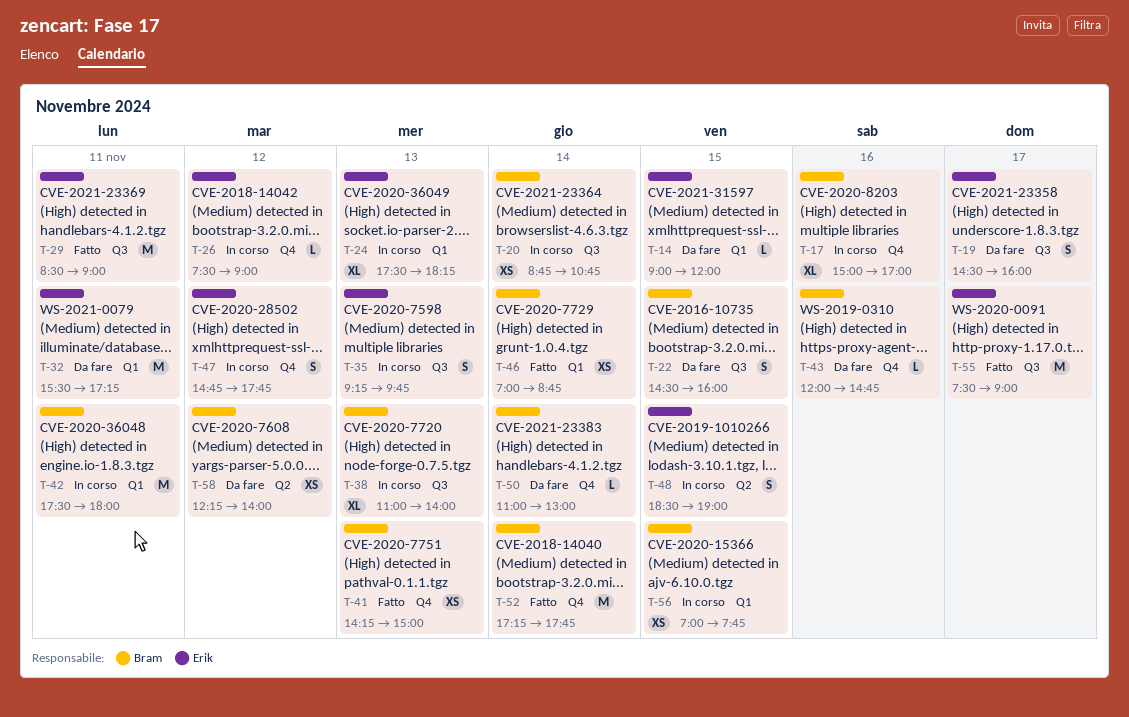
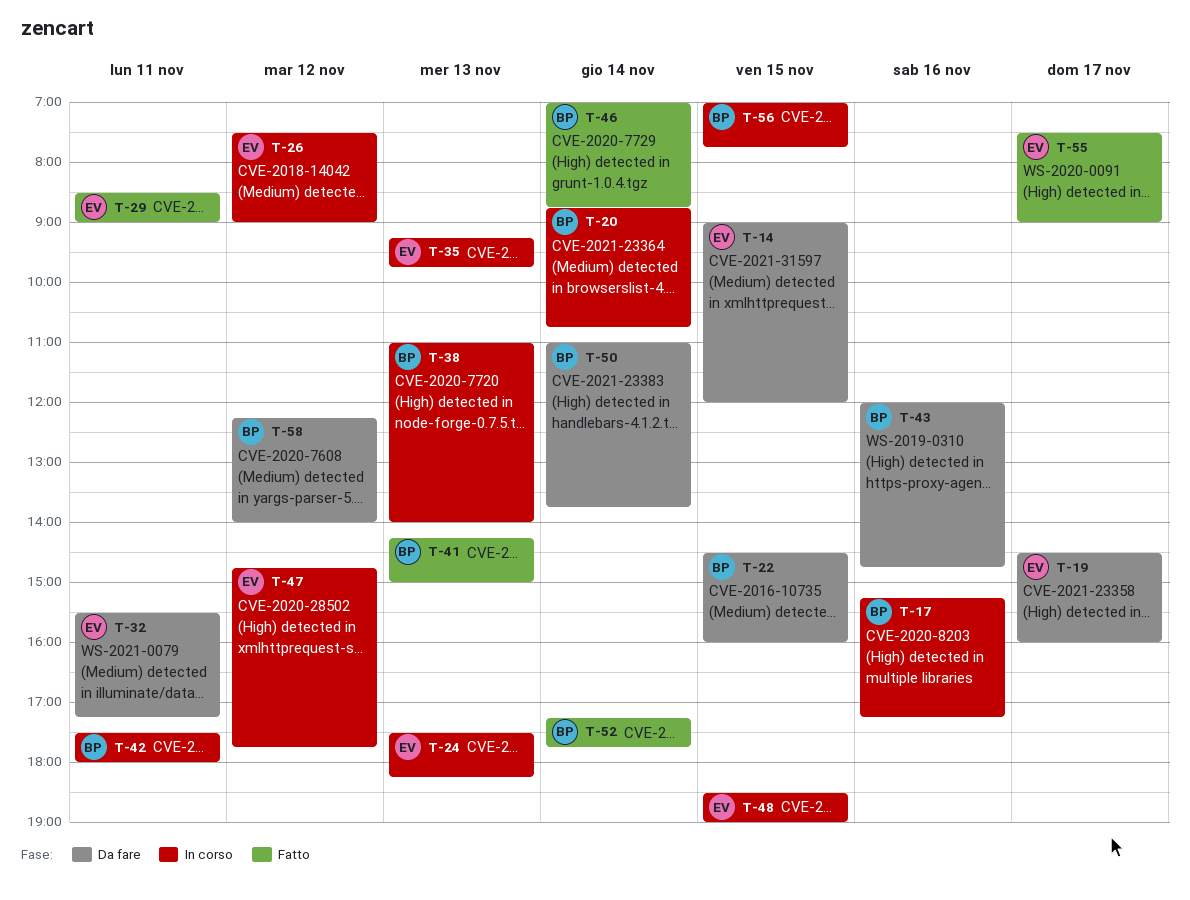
T-17, begins: 15:00 -> 15:15
T-17, ends: 17:00 -> 17:15
T-50, ends: 13:00 -> 13:45

